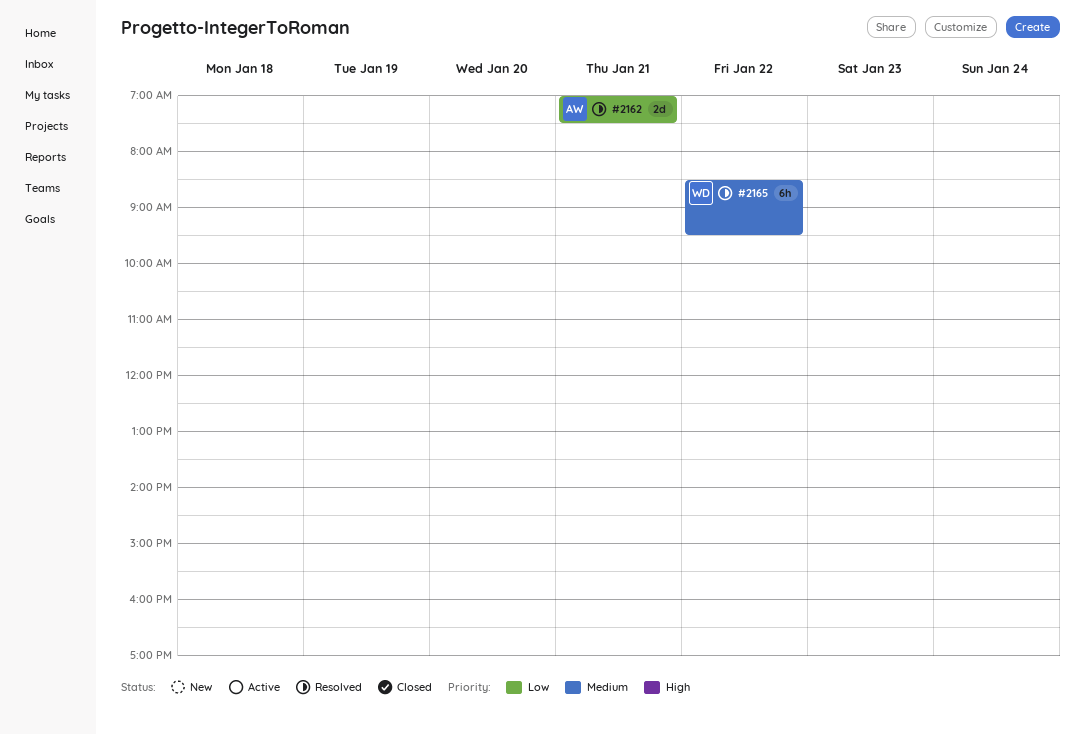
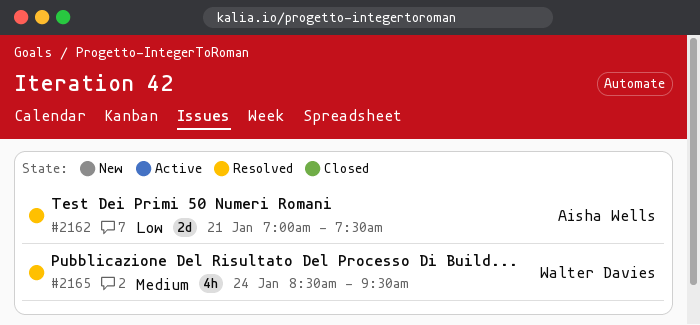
#2165, estimate: 6h -> 4h
#2165, day: Jan 22 -> Jan 24

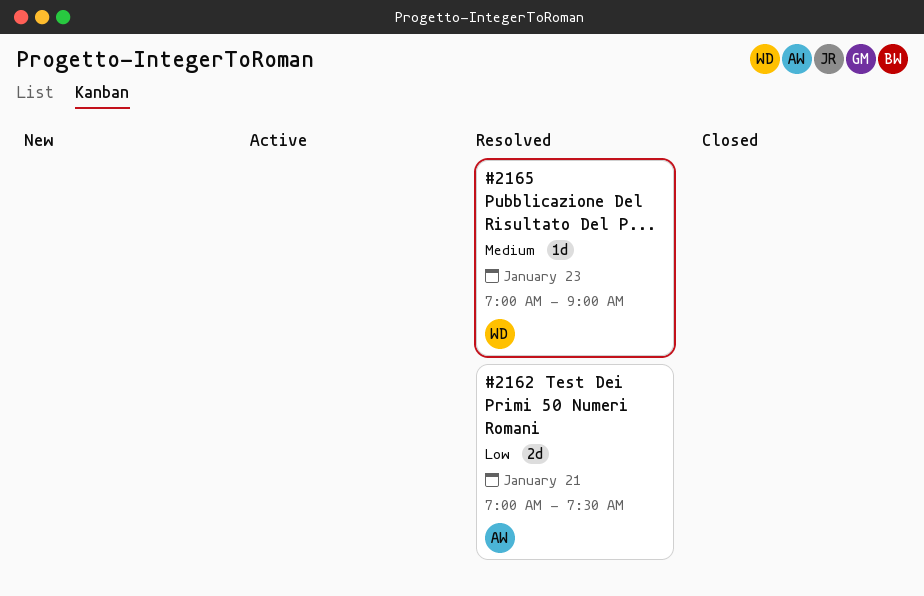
#2165, estimate: 4h -> 1d
#2165, day: Jan 24 -> Jan 23
#2165, begins: 08:30 -> 07:00
#2165, ends: 09:30 -> 09:00

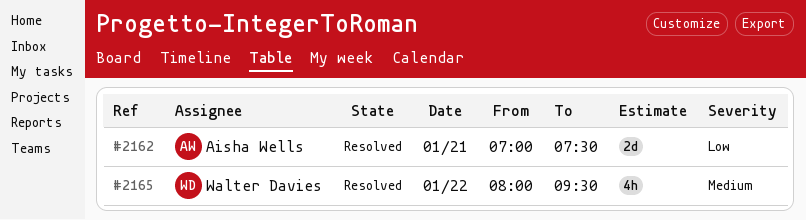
#2165, estimate: 1d -> 4h
#2165, day: Jan 23 -> Jan 22
#2165, begins: 07:00 -> 08:00
#2165, ends: 09:00 -> 09:30

